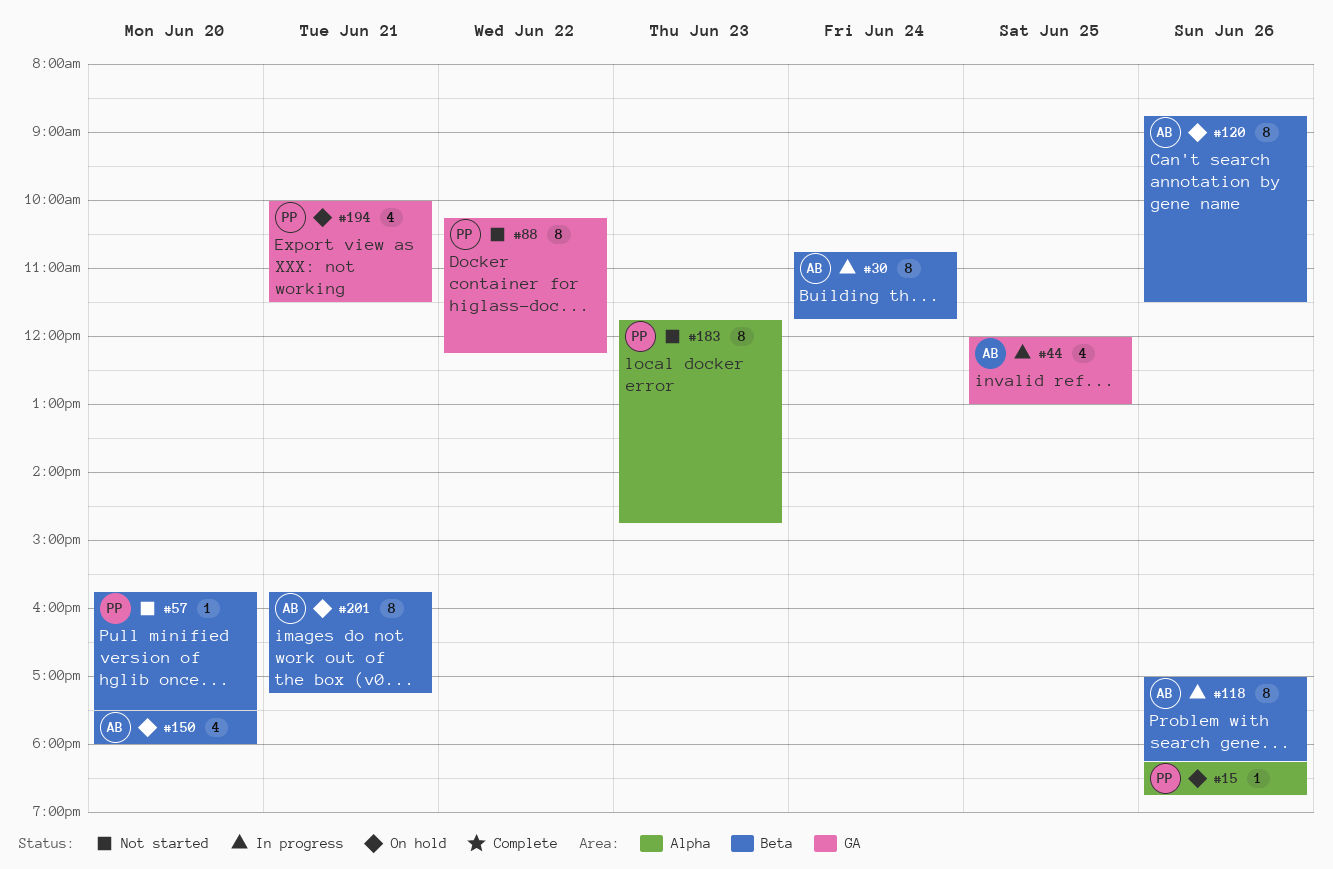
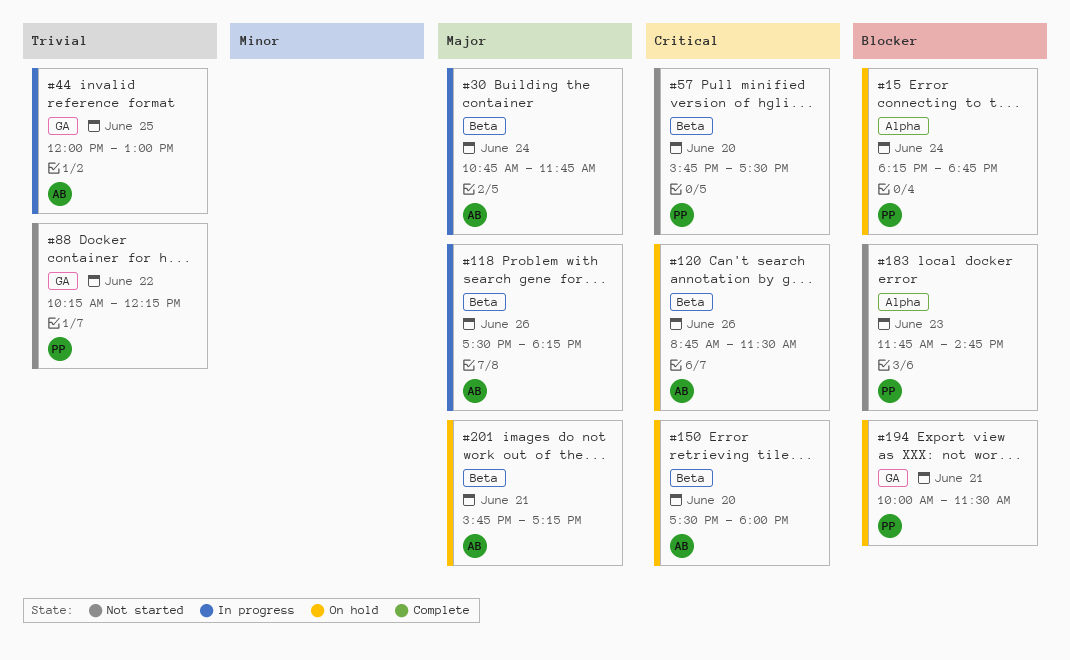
#15, day: Jun 26 -> Jun 24
#118, begins: 17:00 -> 17:30

